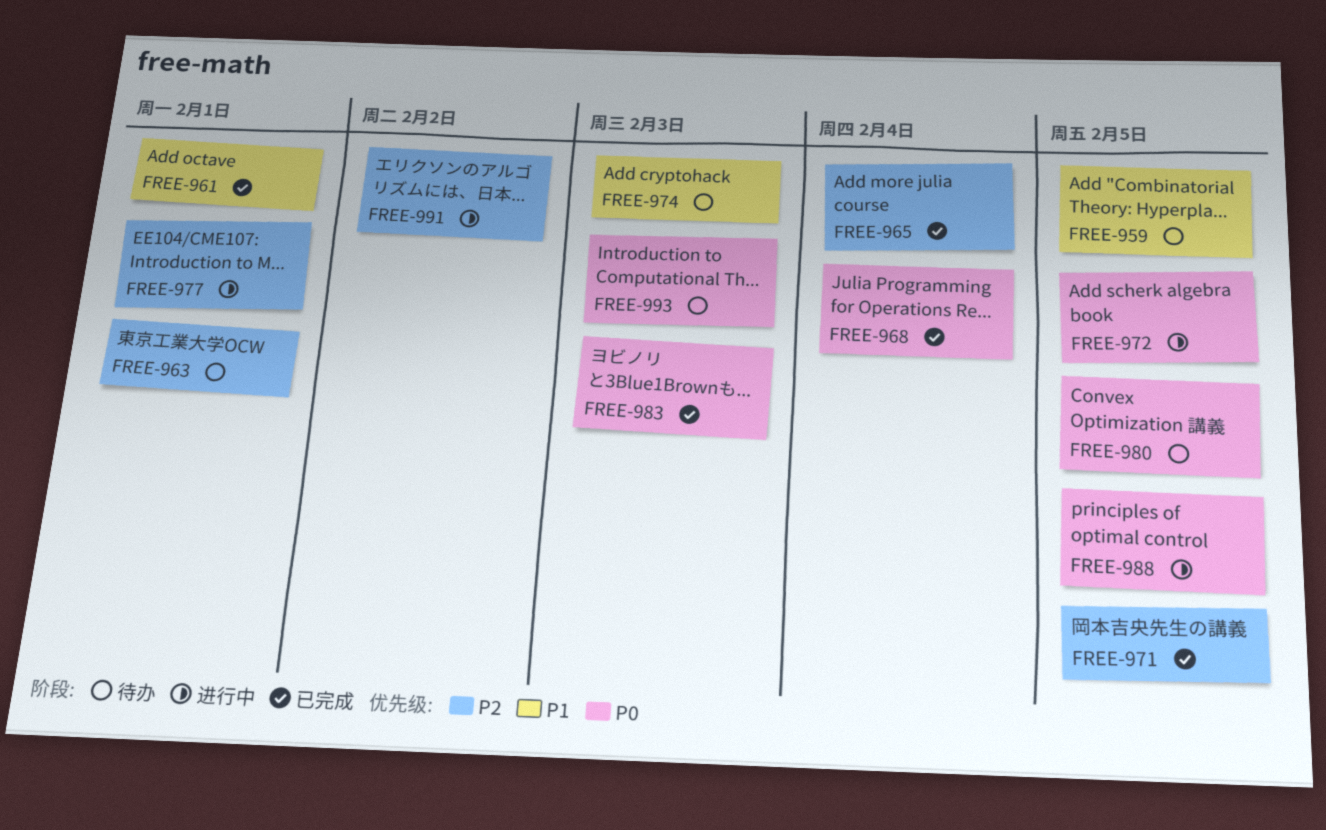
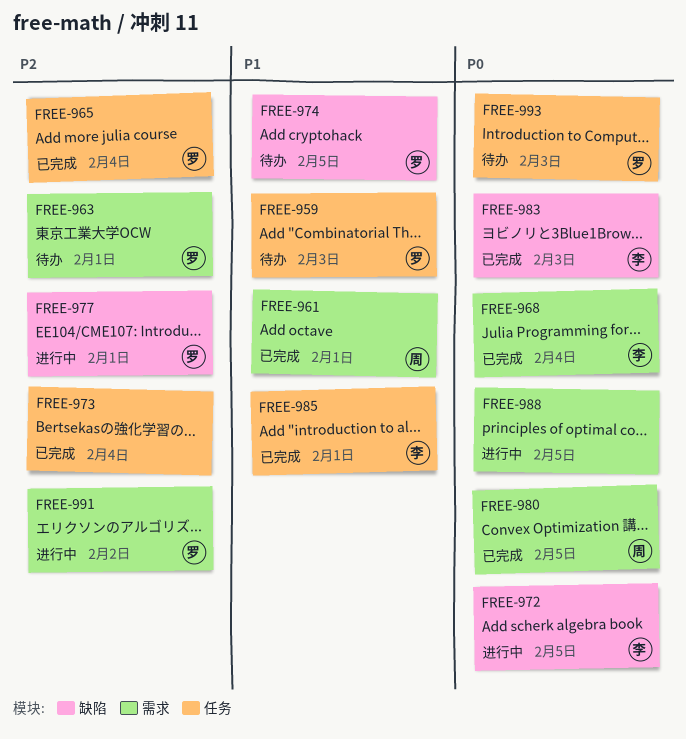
FREE-959, due: Feb 5 -> Feb 3
FREE-971: present -> none
FREE-973: none -> present
FREE-974, due: Feb 3 -> Feb 5
FREE-980, status: 待办 -> 已完成
FREE-985: none -> present

